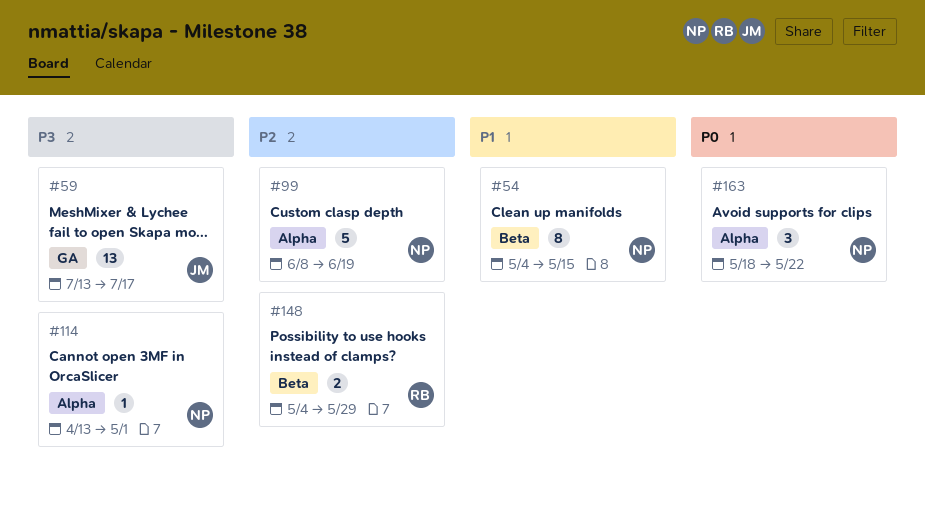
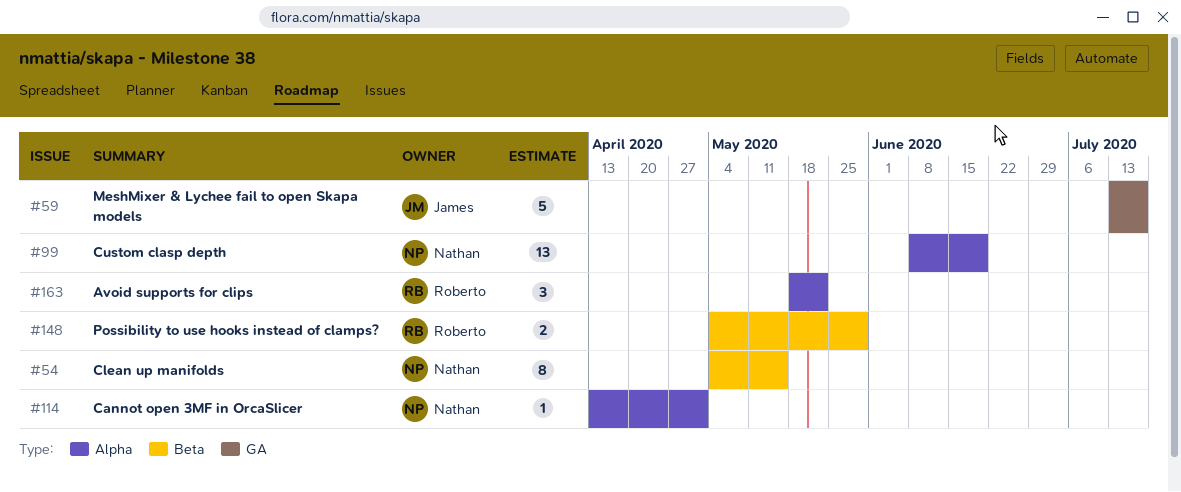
#59, estimate: 13 -> 5
#99, estimate: 5 -> 13
#163, owner: Nathan -> Roberto

